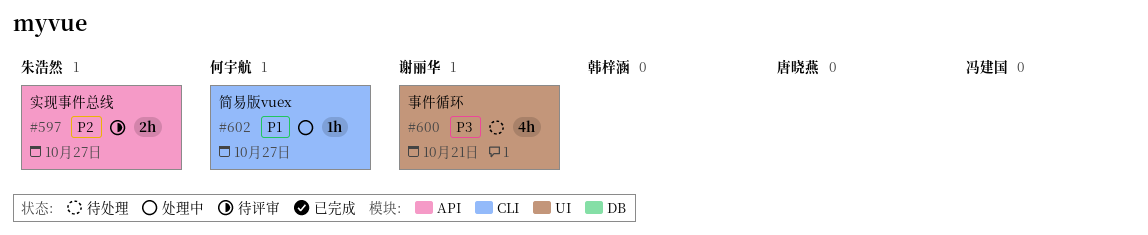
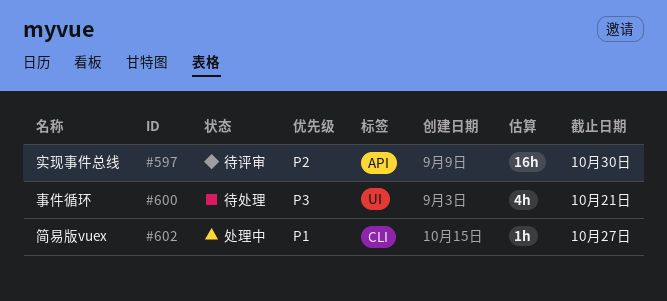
#597, estimate: 2h -> 16h
#597, due: Oct 27 -> Oct 30

